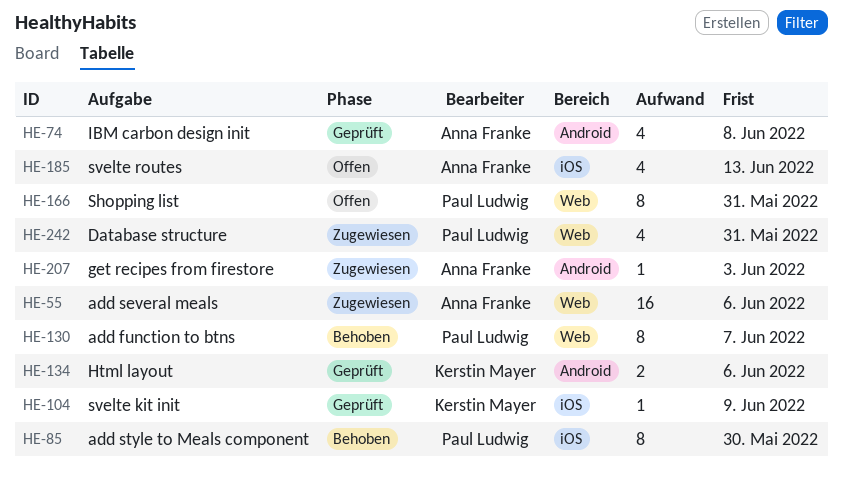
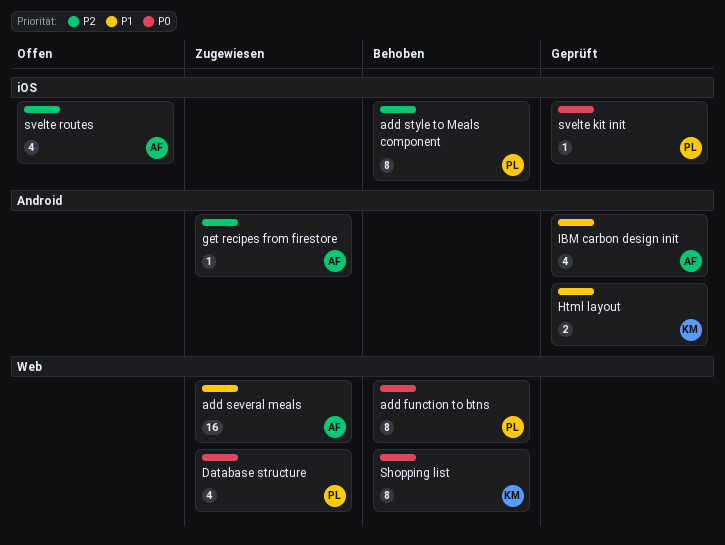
Shopping list, status: Offen -> Behoben
Shopping list, owner: Paul Ludwig -> Kerstin Mayer
svelte kit init, owner: Kerstin Mayer -> Paul Ludwig

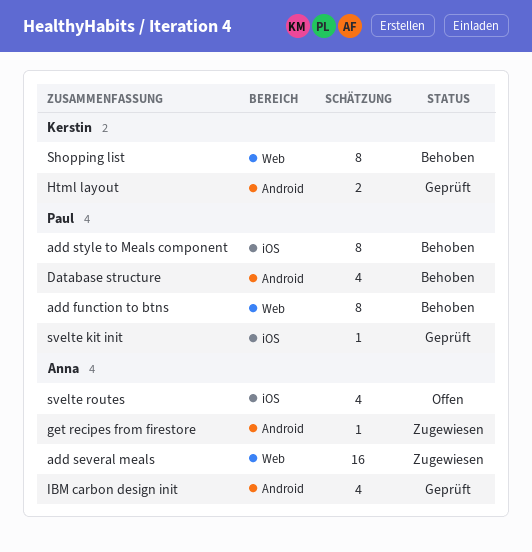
Database structure, status: Zugewiesen -> Behoben
Database structure, label: Web -> Android

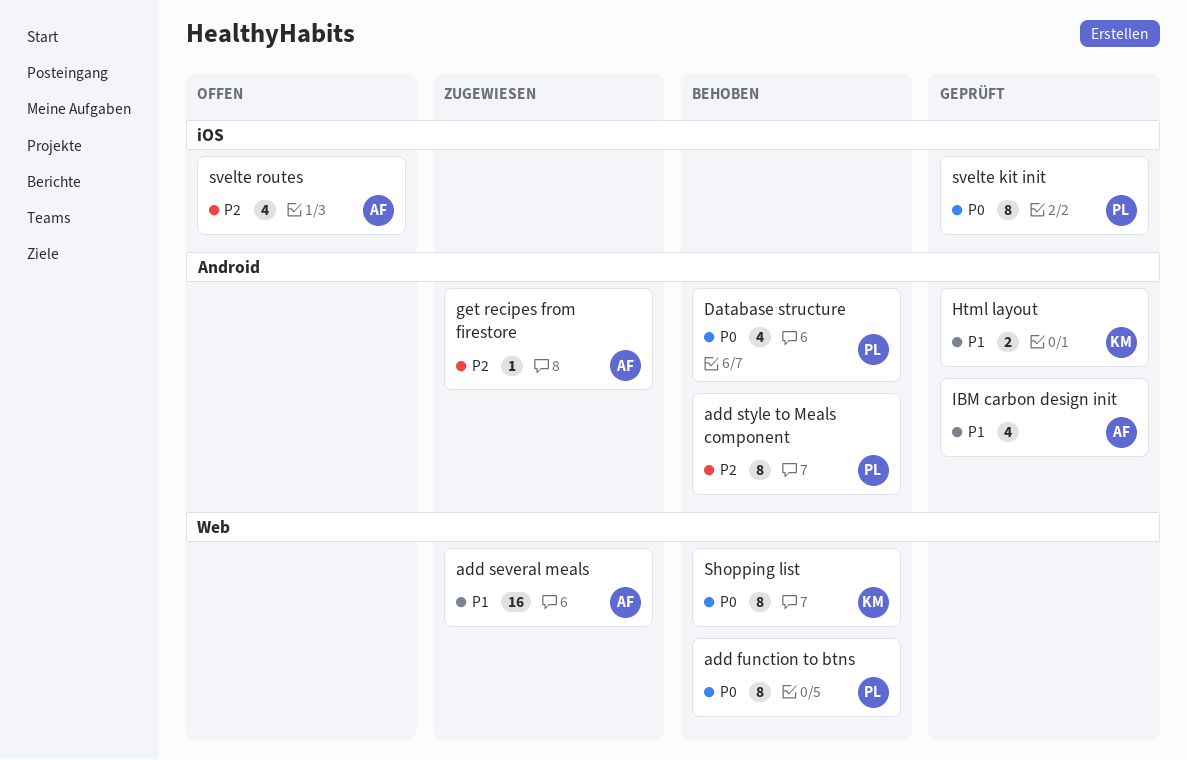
add style to Meals component, label: iOS -> Android
svelte kit init, estimate: 1 -> 8

